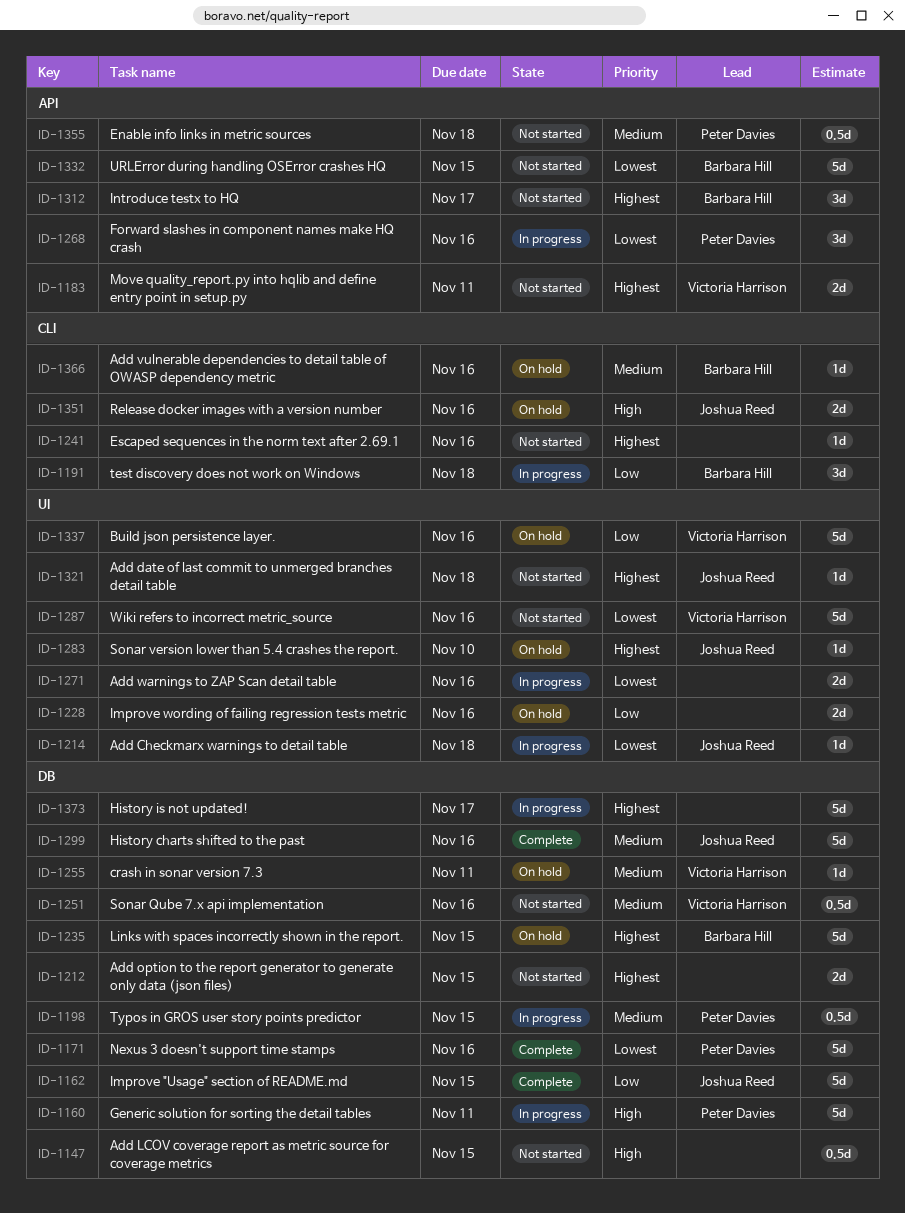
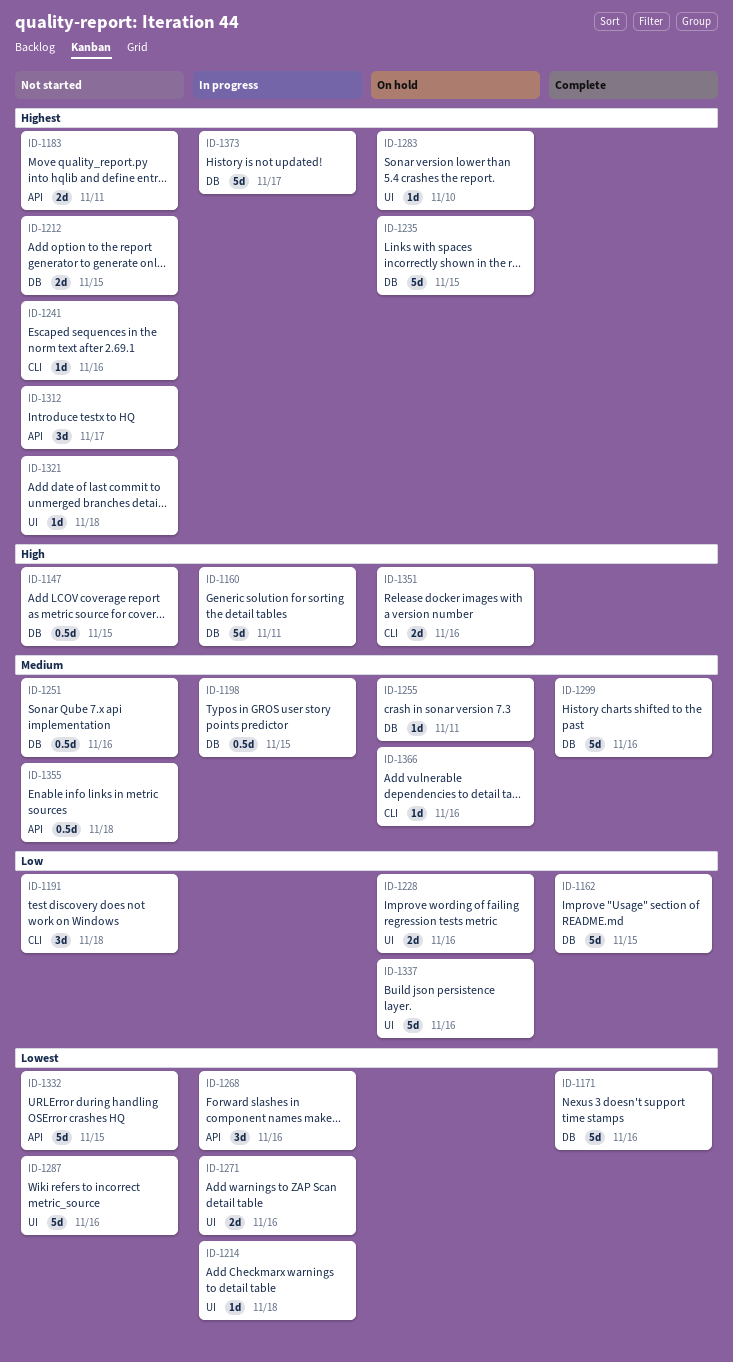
ID-1191, status: In progress -> Not started

